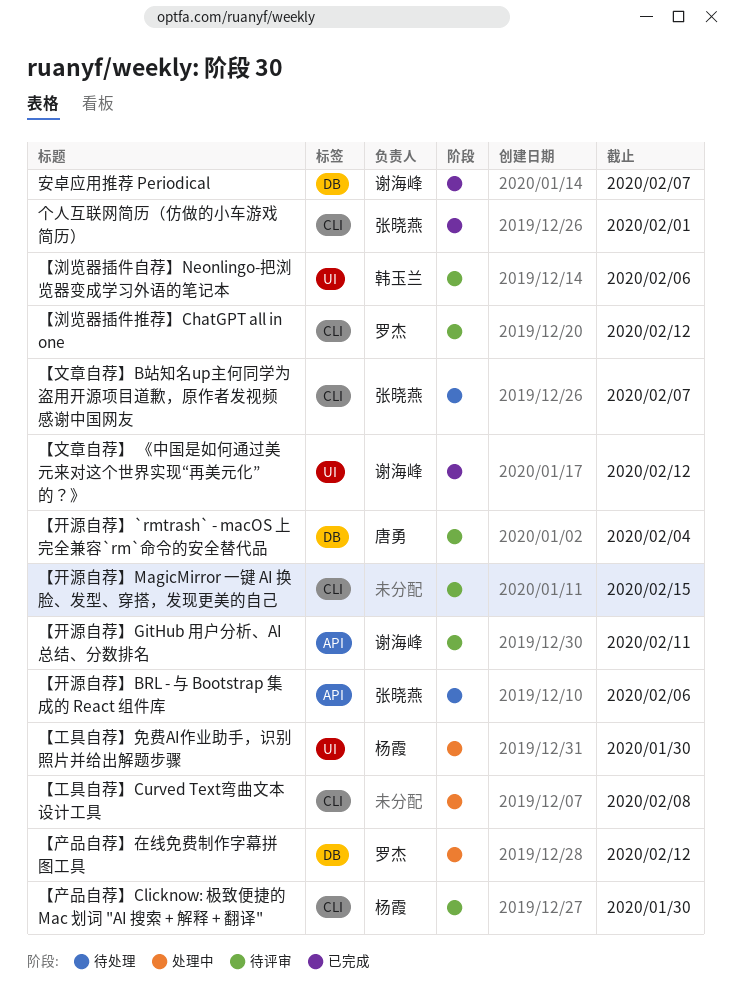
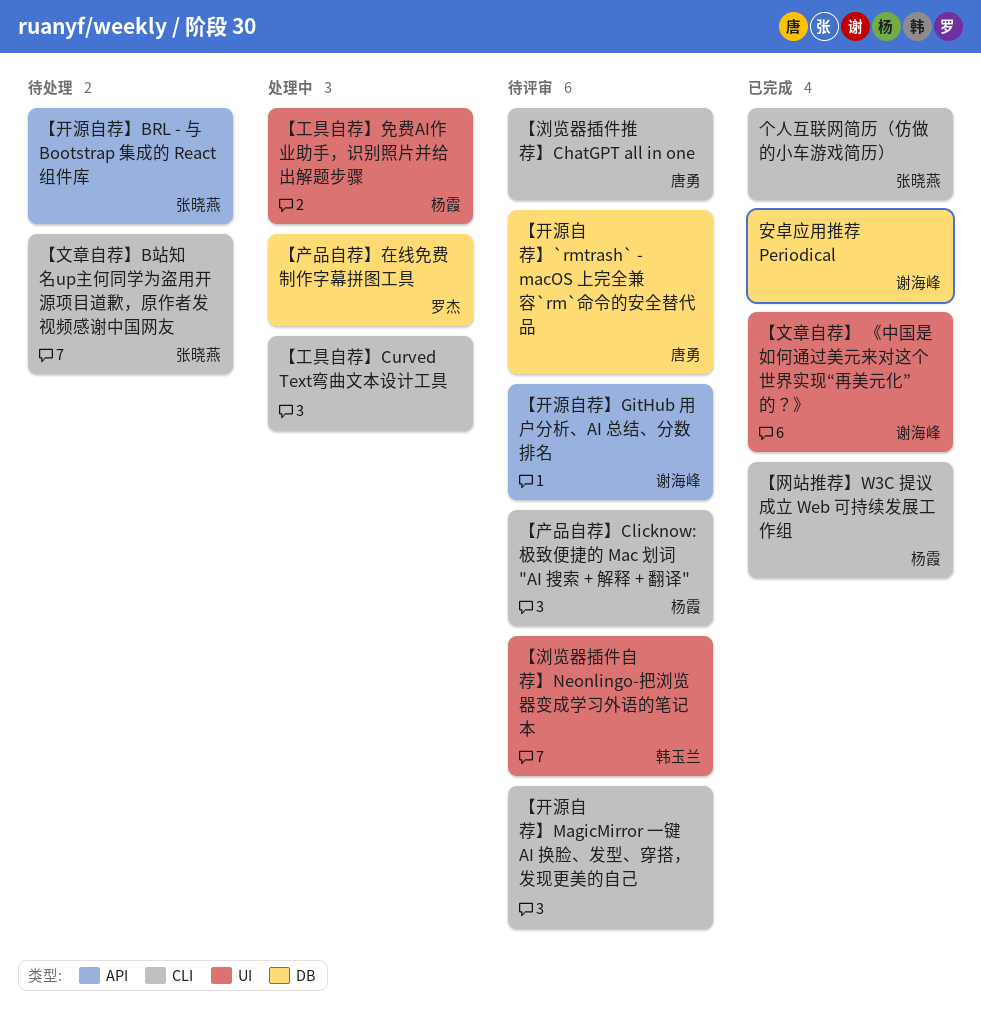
【浏览器插件推荐】ChatGPT all in one, owner: 罗杰 -> 唐勇
【网站推荐】W3C 提议成立 Web 可持续发展工作组: none -> present

